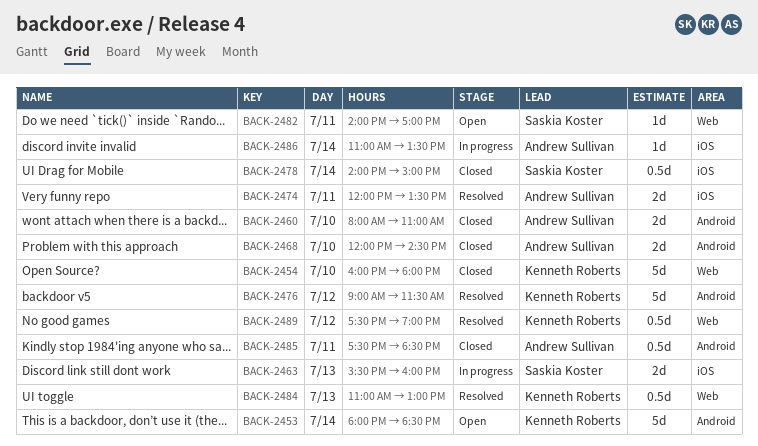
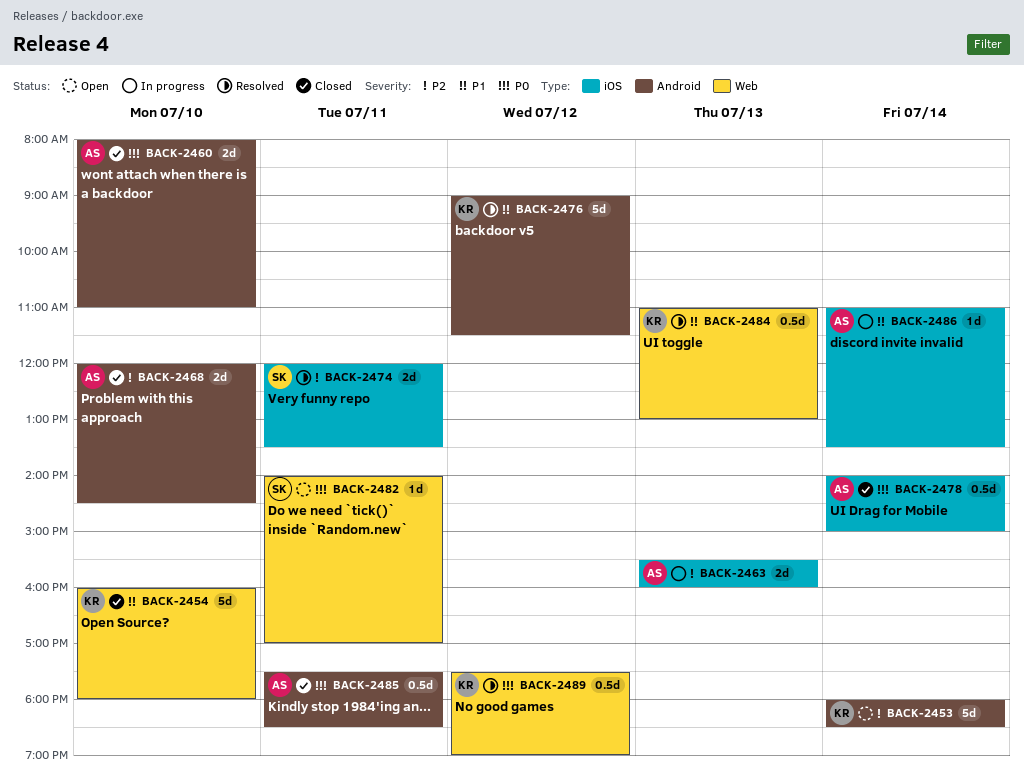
BACK-2463, owner: Saskia Koster -> Andrew Sullivan
BACK-2474, owner: Andrew Sullivan -> Saskia Koster
BACK-2478, owner: Saskia Koster -> Andrew Sullivan

